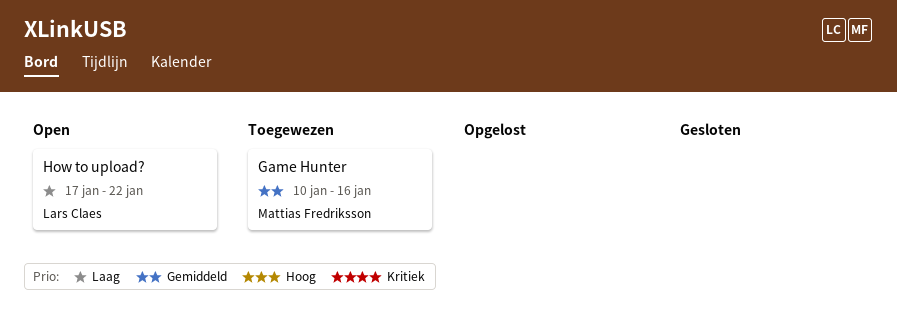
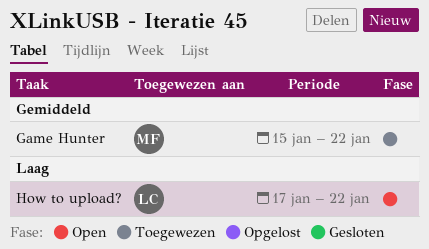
Game Hunter, start: Jan 10 -> Jan 15
Game Hunter, due: Jan 16 -> Jan 22

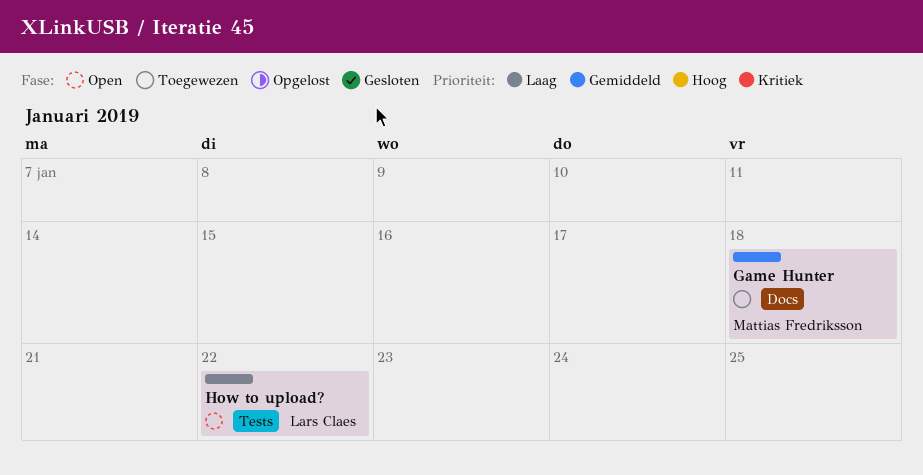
Game Hunter, due: Jan 22 -> Jan 18

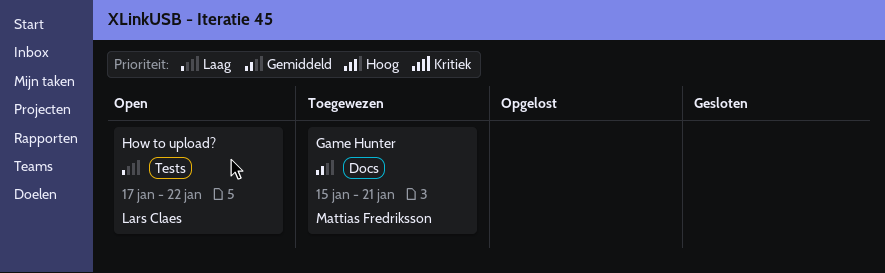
Game Hunter, due: Jan 18 -> Jan 21

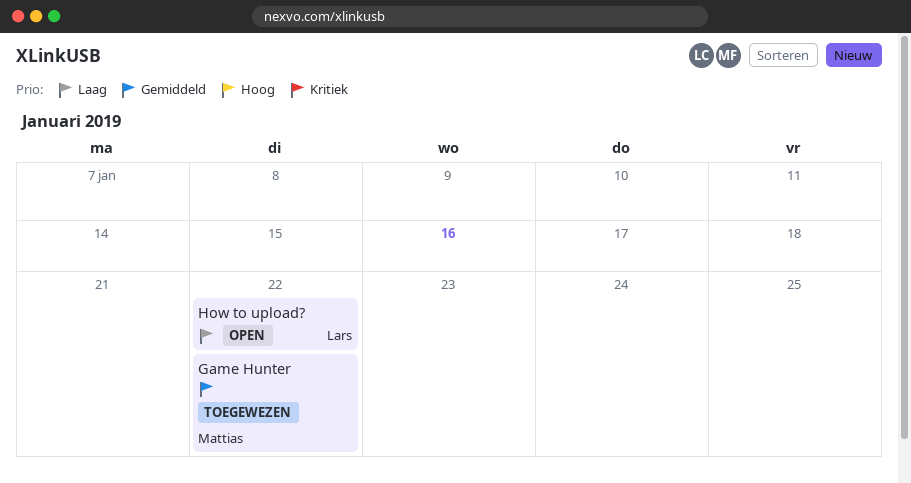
Game Hunter, due: Jan 21 -> Jan 22

